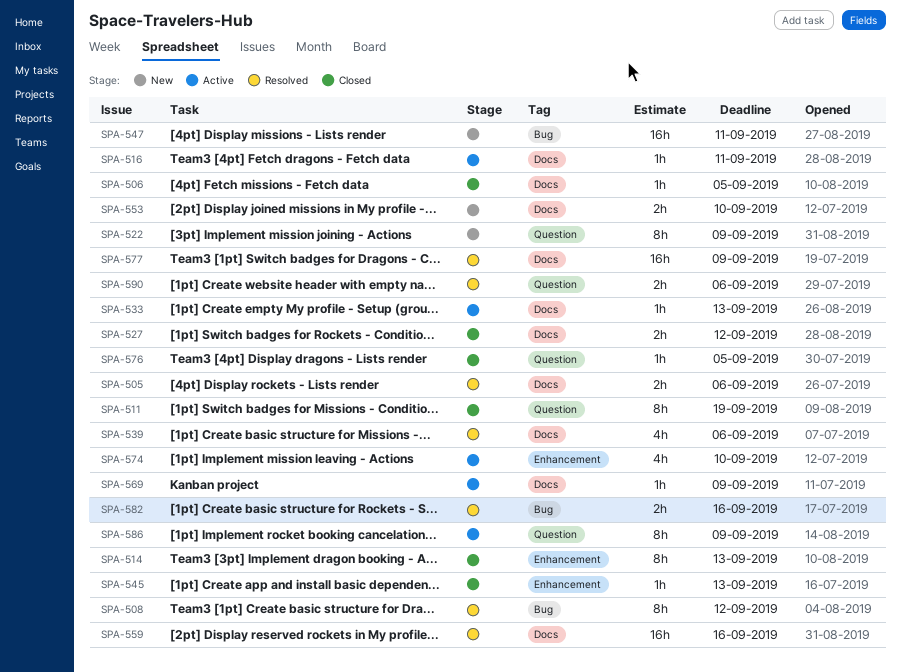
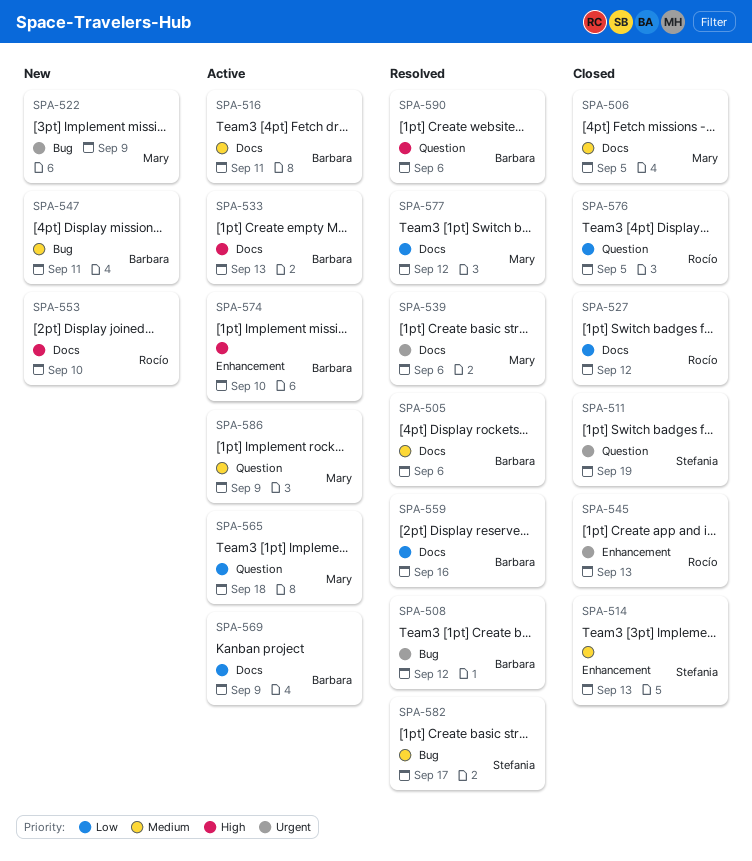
SPA-522, label: Question -> Bug
SPA-565: none -> present
SPA-577, due: Sep 9 -> Sep 12
SPA-582, due: Sep 16 -> Sep 17

